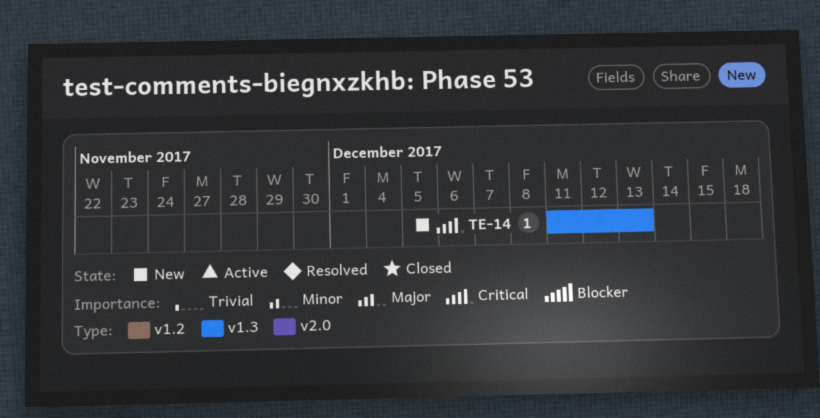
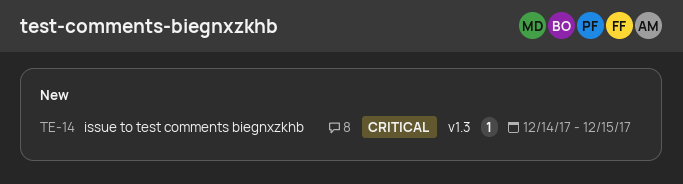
TE-14, start: Dec 11 -> Dec 14
TE-14, due: Dec 13 -> Dec 15

